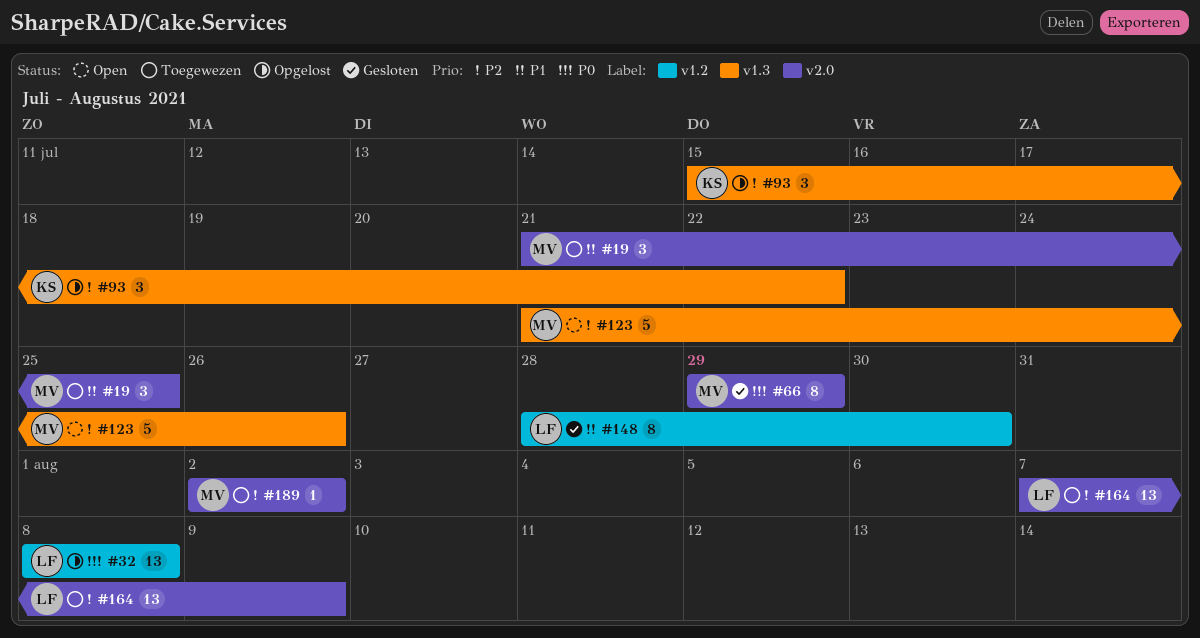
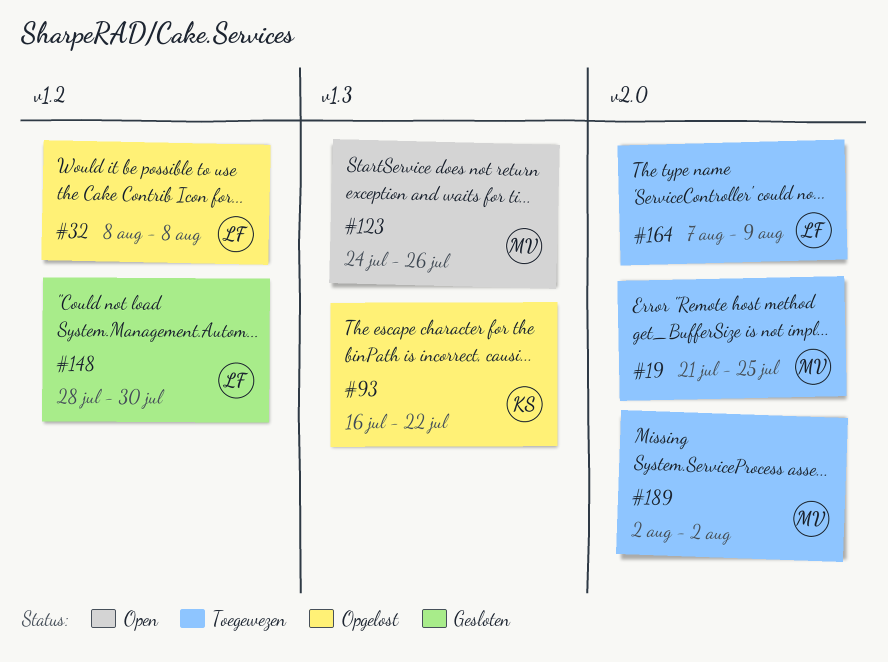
#66: present -> none
#93, start: Jul 15 -> Jul 16
#123, start: Jul 21 -> Jul 24

